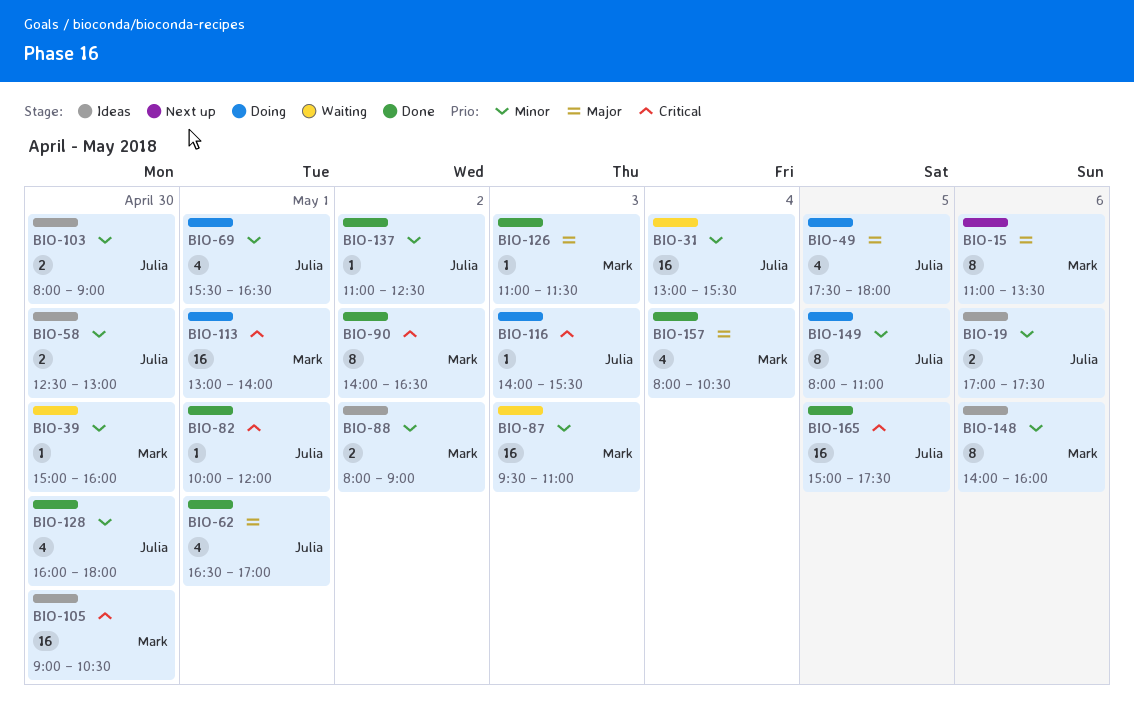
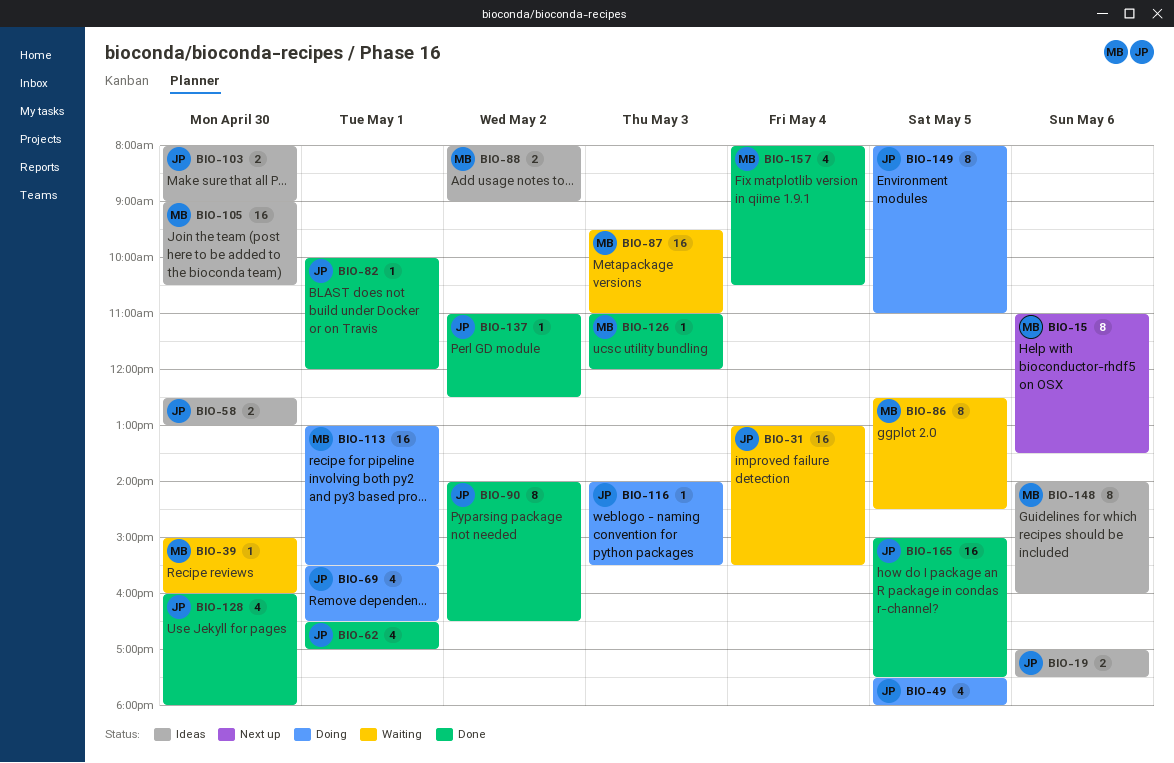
BIO-86: none -> present
BIO-90, owner: Mark -> Julia
BIO-113, ends: 14:00 -> 15:30
BIO-126, ends: 11:30 -> 12:00

